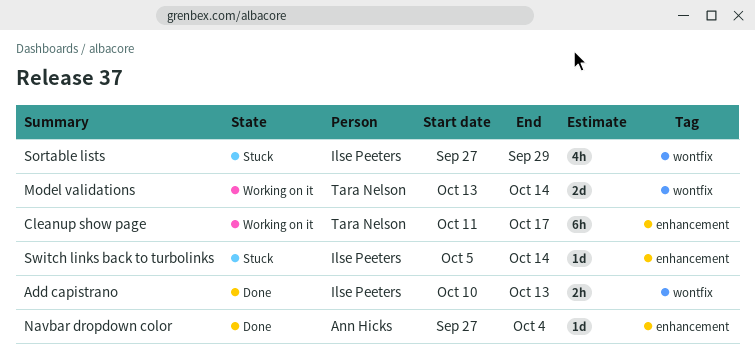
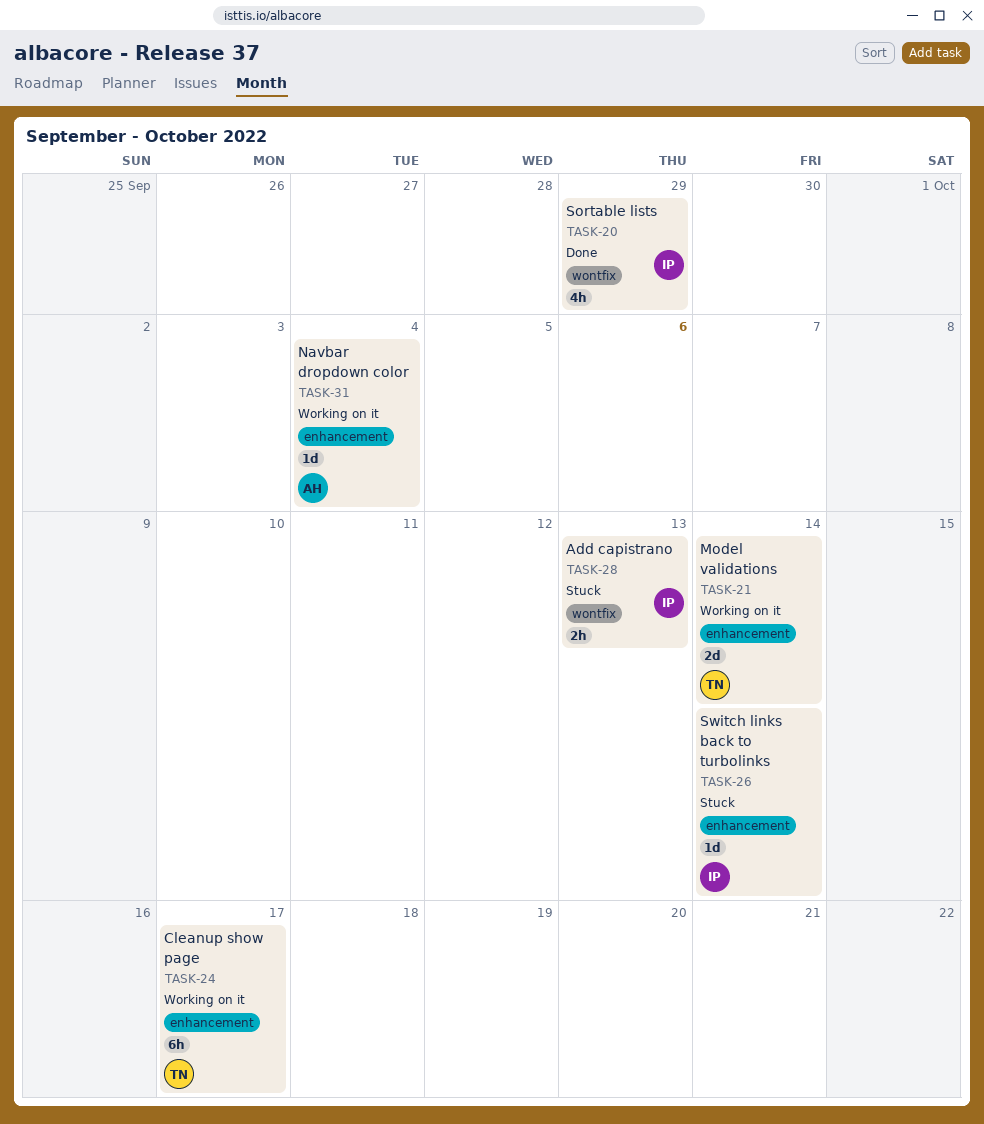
Add capistrano, status: Done -> Stuck
Model validations, label: wontfix -> enhancement
Navbar dropdown color, status: Done -> Working on it
Sortable lists, status: Stuck -> Done

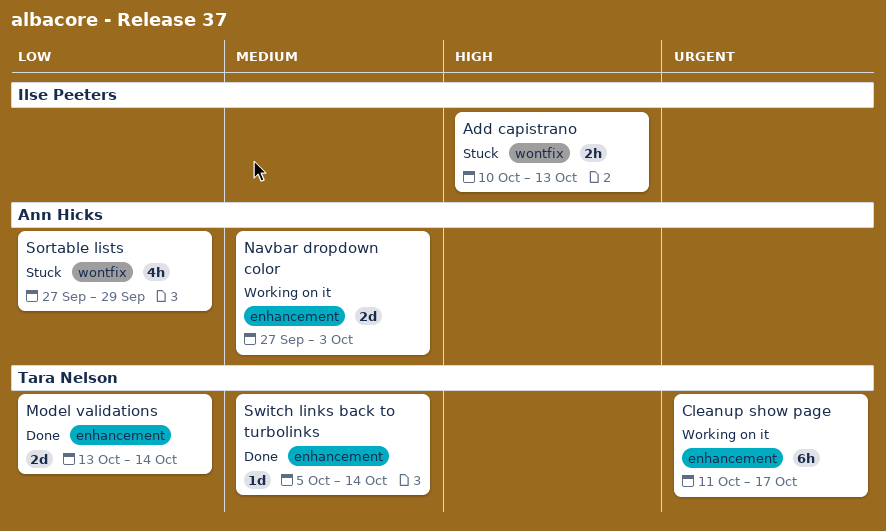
Model validations, status: Working on it -> Done
Navbar dropdown color, estimate: 1d -> 2d
Navbar dropdown color, due: Oct 4 -> Oct 3
Sortable lists, status: Done -> Stuck
Sortable lists, owner: Ilse Peeters -> Ann Hicks
Switch links back to turbolinks, status: Stuck -> Done
Switch links back to turbolinks, owner: Ilse Peeters -> Tara Nelson

